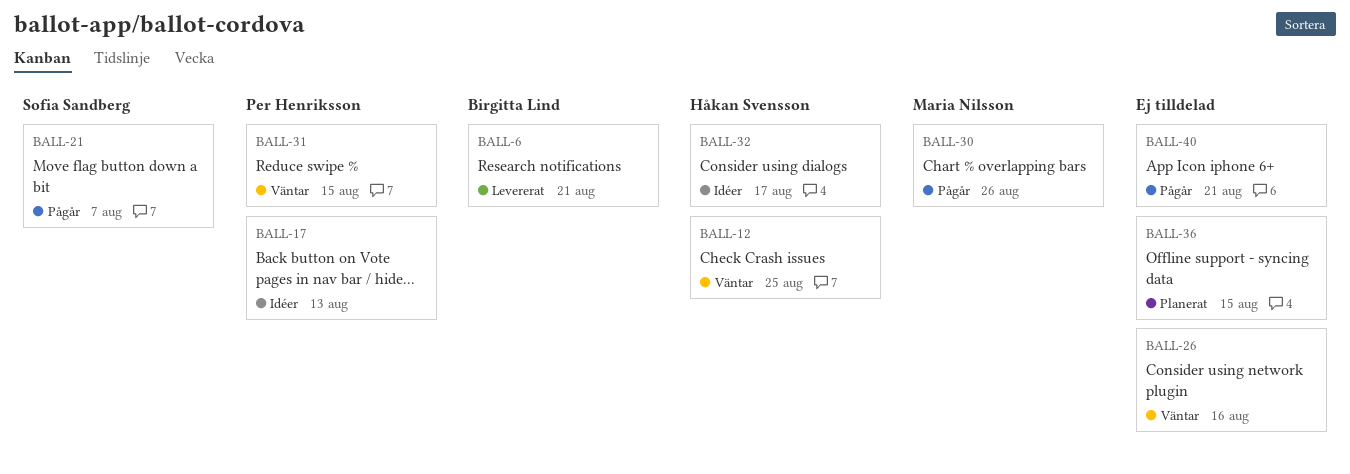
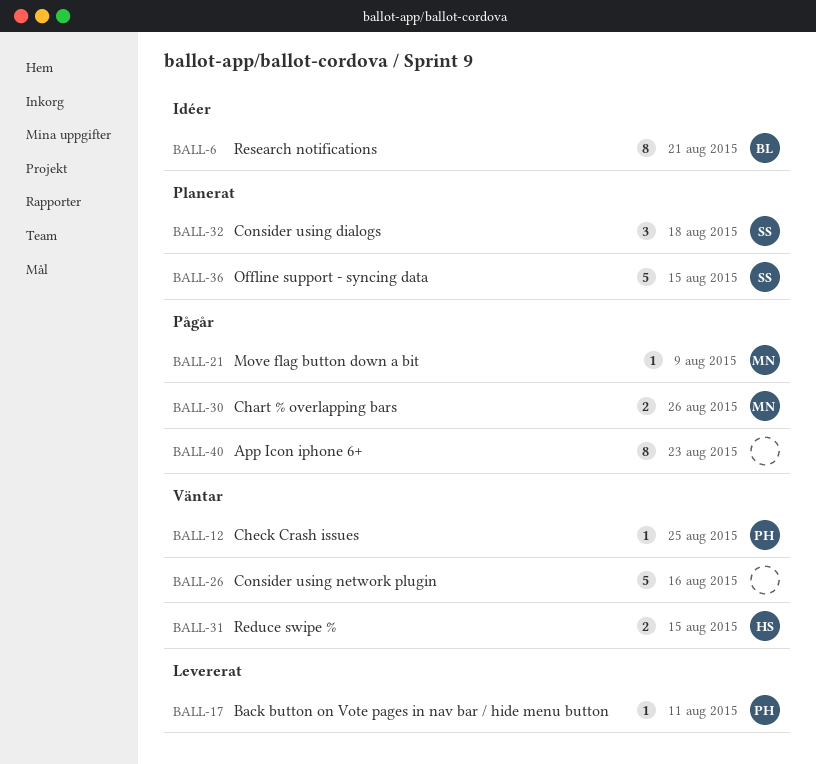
BALL-6, status: Levererat -> Idéer
BALL-12, owner: Håkan Svensson -> Per Henriksson
BALL-17, status: Idéer -> Levererat
BALL-17, due: Aug 13 -> Aug 11
BALL-21, owner: Sofia Sandberg -> Maria Nilsson
BALL-21, due: Aug 7 -> Aug 9
BALL-31, owner: Per Henriksson -> Håkan Svensson
BALL-32, status: Idéer -> Planerat
BALL-32, owner: Håkan Svensson -> Sofia Sandberg
BALL-32, due: Aug 17 -> Aug 18
BALL-36, owner: none -> Sofia Sandberg
BALL-40, due: Aug 21 -> Aug 23

